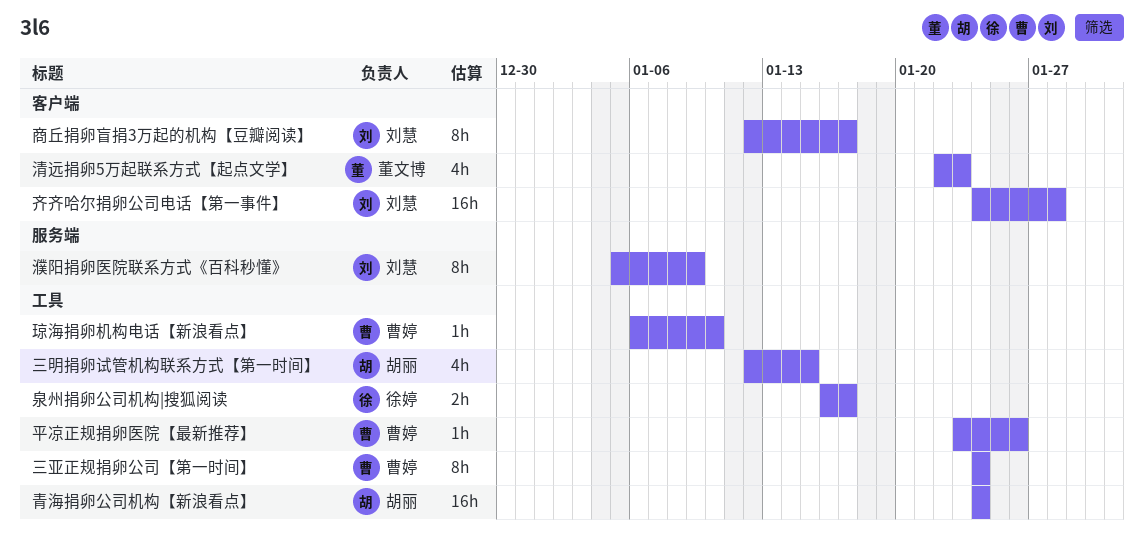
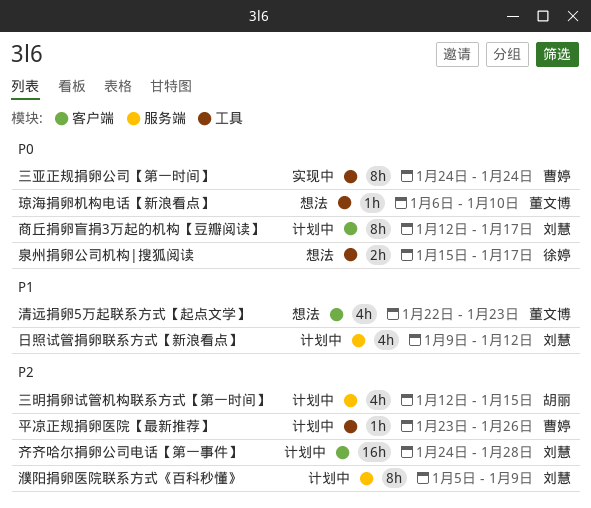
三明捐卵试管机构联系方式【第一时间】, label: 工具 -> 服务端
日照试管捐卵联系方式【新浪看点】: none -> present
泉州捐卵公司机构|搜狐阅读, start: Jan 16 -> Jan 15
琼海捐卵机构电话【新浪看点】, owner: 曹婷 -> 董文博
青海捐卵公司机构【新浪看点】: present -> none

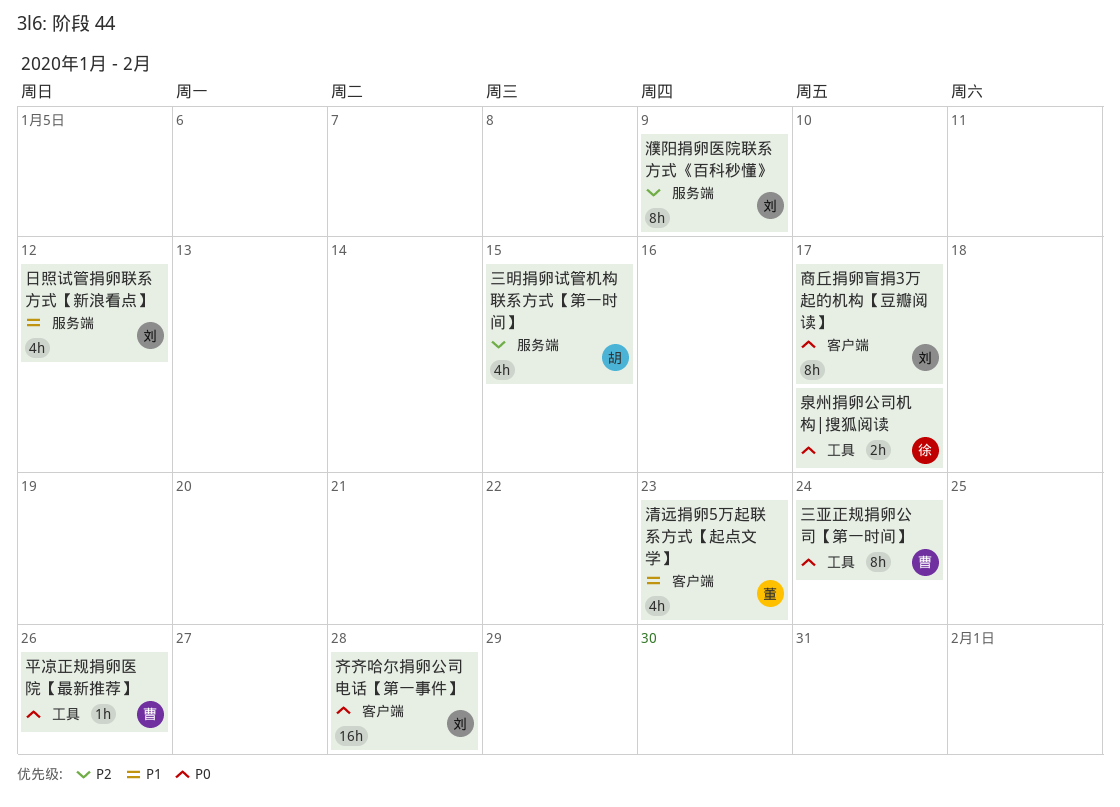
平凉正规捐卵医院【最新推荐】, priority: P2 -> P0
琼海捐卵机构电话【新浪看点】: present -> none
齐齐哈尔捐卵公司电话【第一事件】, priority: P2 -> P0

